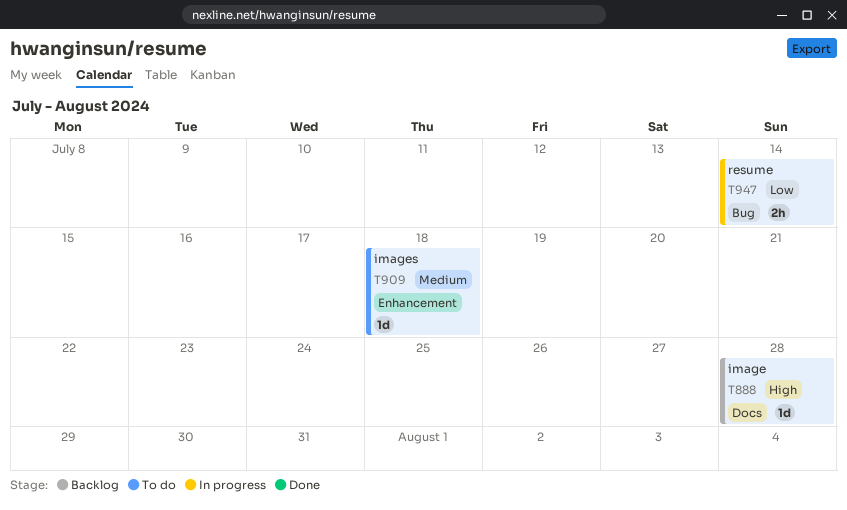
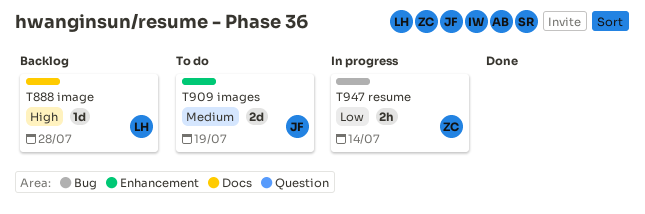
T909, estimate: 1d -> 2d
T909, due: Jul 18 -> Jul 19

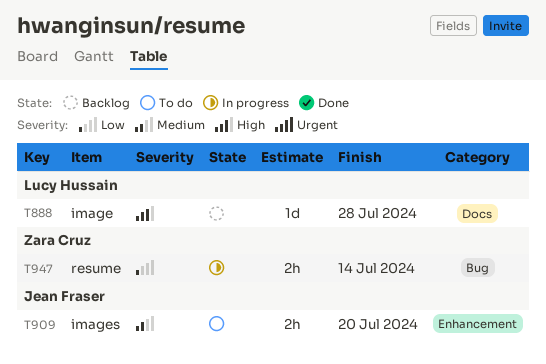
T909, estimate: 2d -> 2h
T909, due: Jul 19 -> Jul 20

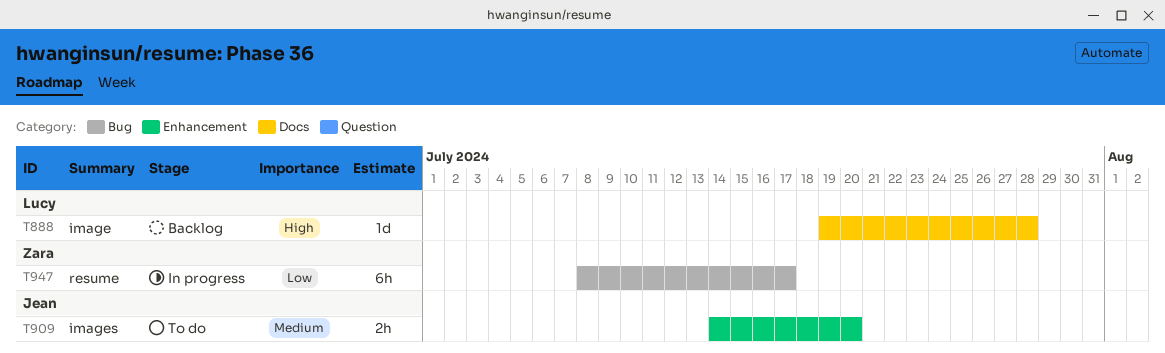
T947, estimate: 2h -> 6h
T947, due: Jul 14 -> Jul 17

